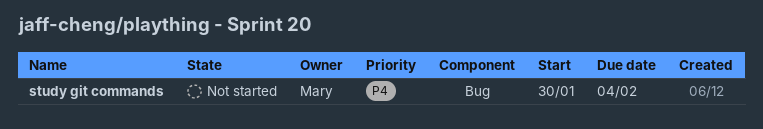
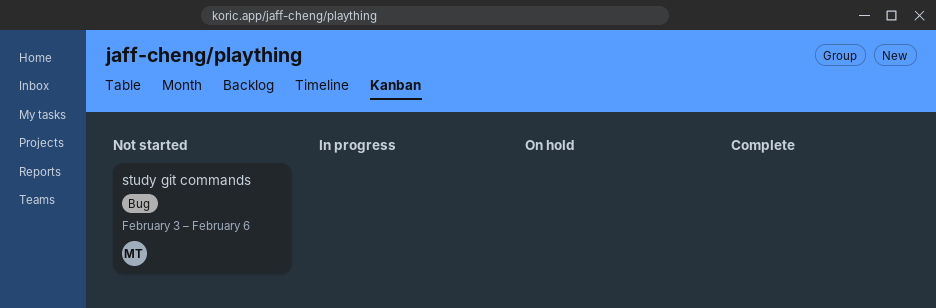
study git commands, start: Jan 30 -> Feb 3
study git commands, due: Feb 4 -> Feb 6

